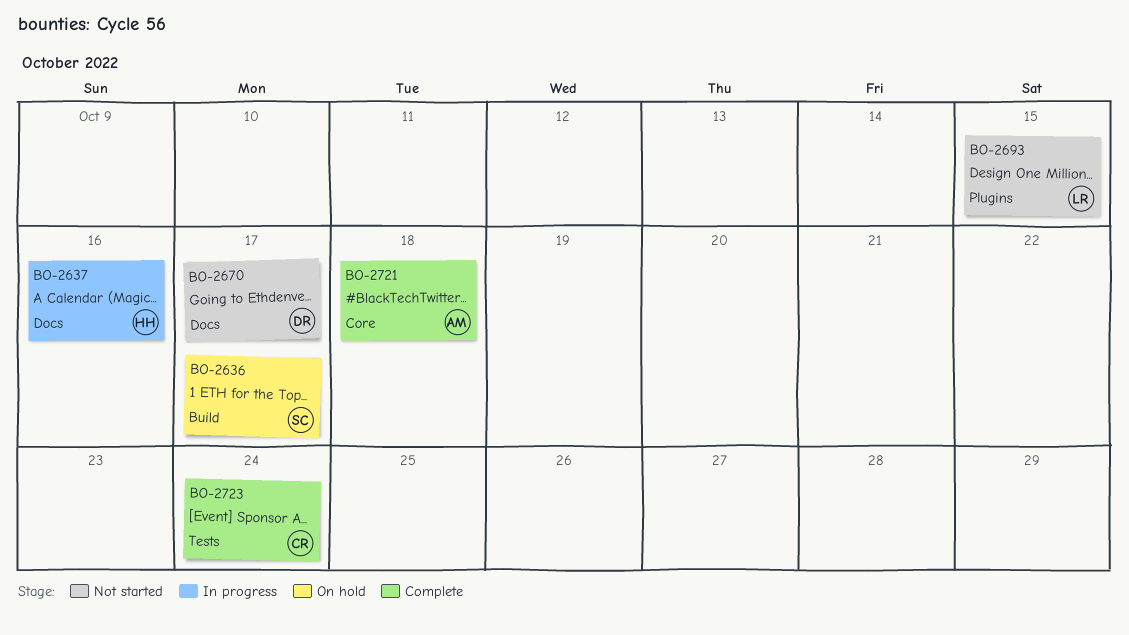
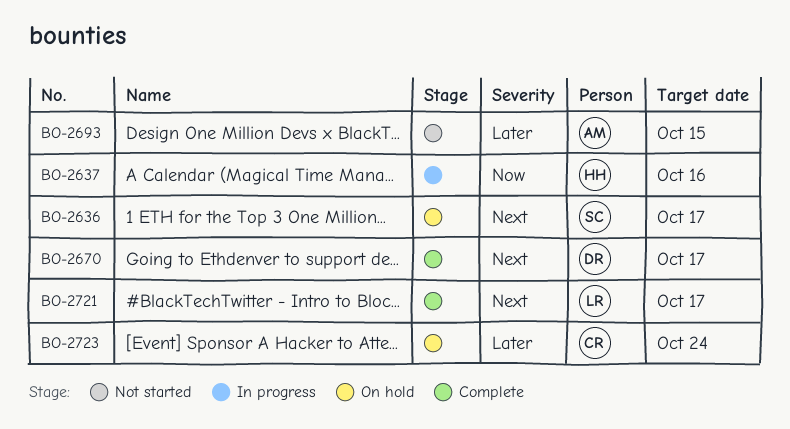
BO-2670, status: Not started -> Complete
BO-2693, owner: LR -> AM
BO-2721, owner: AM -> LR
BO-2721, due: Oct 18 -> Oct 17
BO-2723, status: Complete -> On hold

